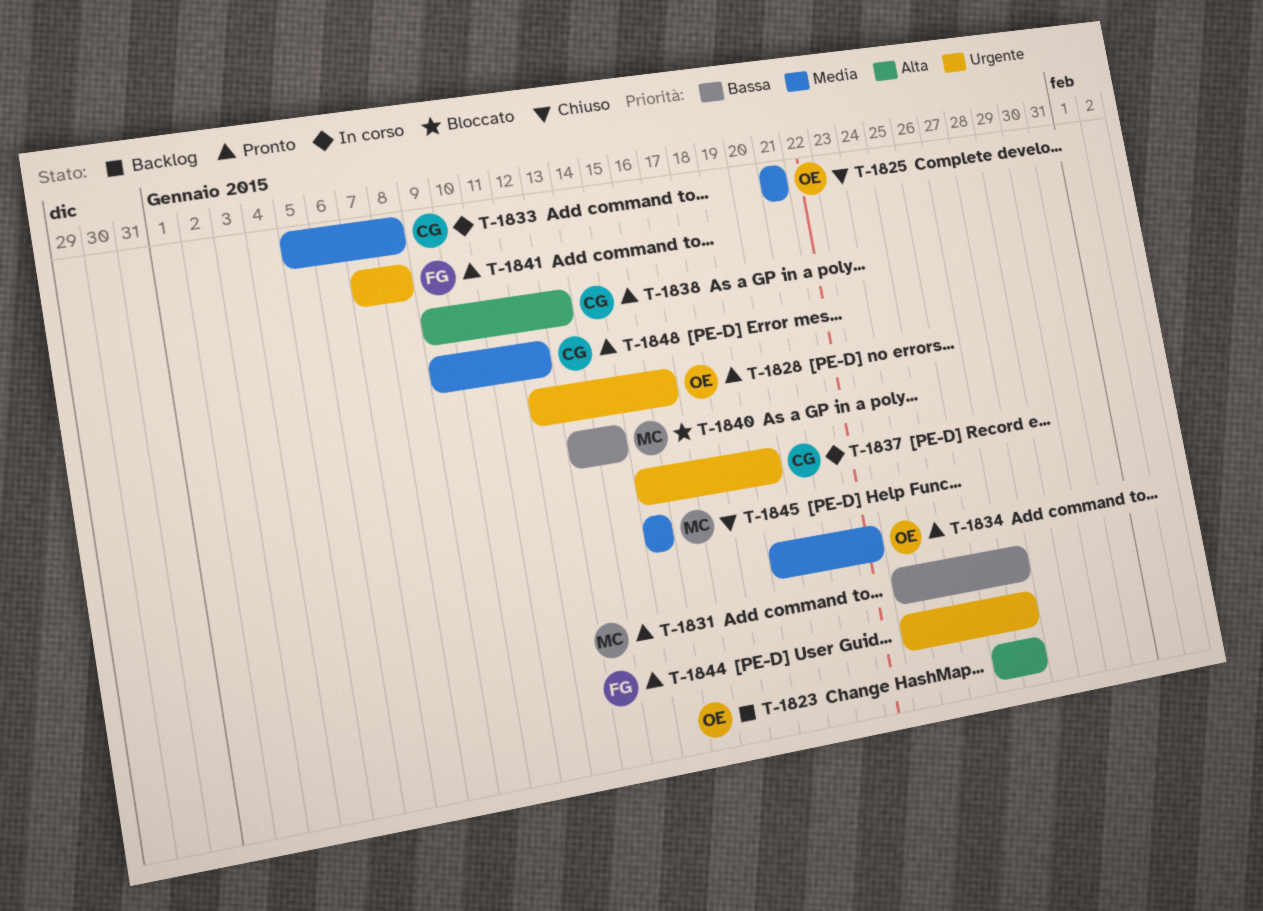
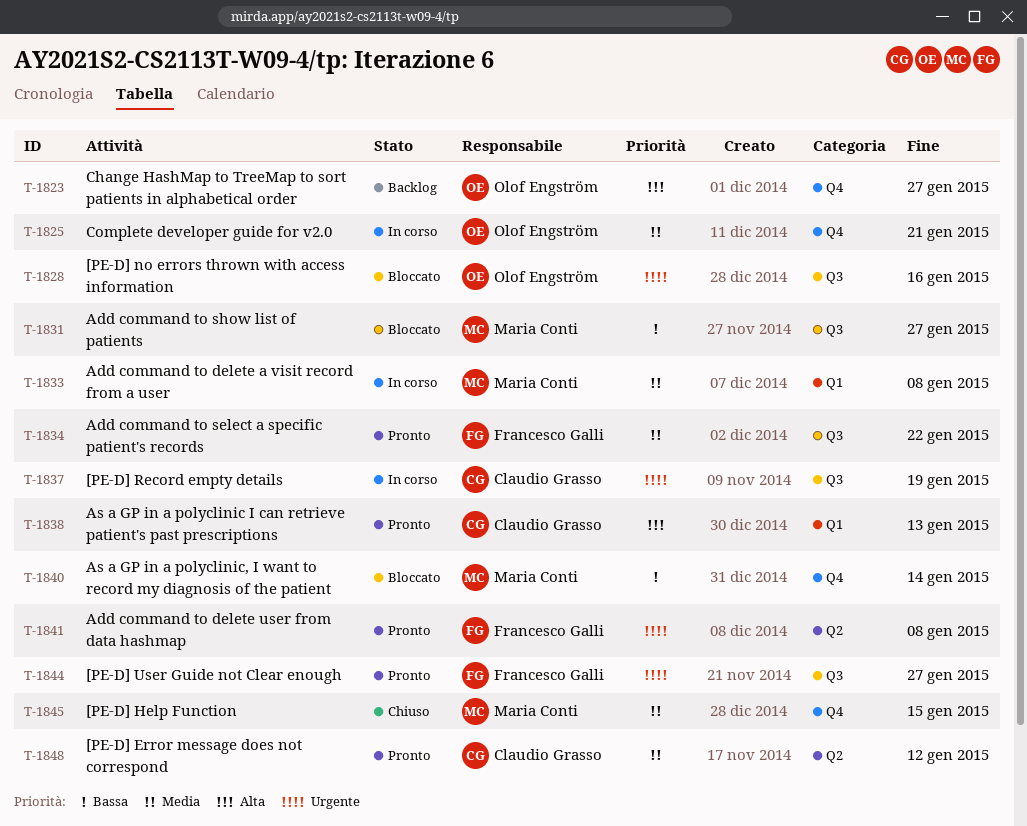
T-1825, status: Chiuso -> In corso
T-1828, status: Pronto -> Bloccato
T-1831, status: Pronto -> Bloccato
T-1833, owner: Claudio Grasso -> Maria Conti
T-1834, owner: Olof Engström -> Francesco Galli

